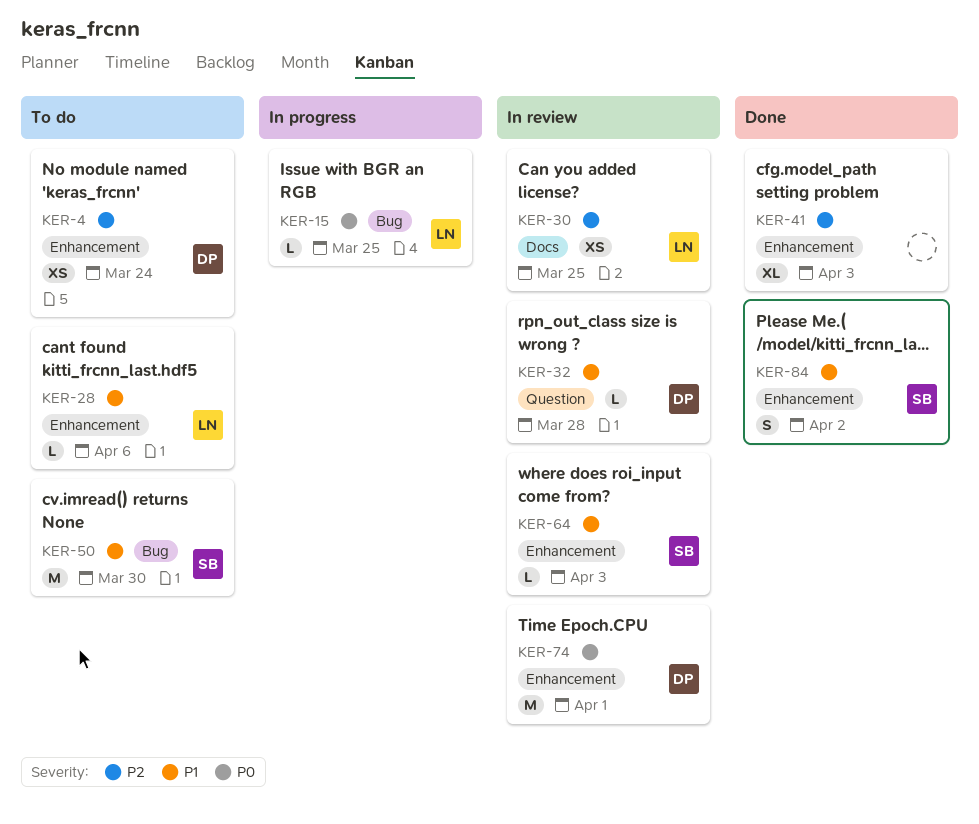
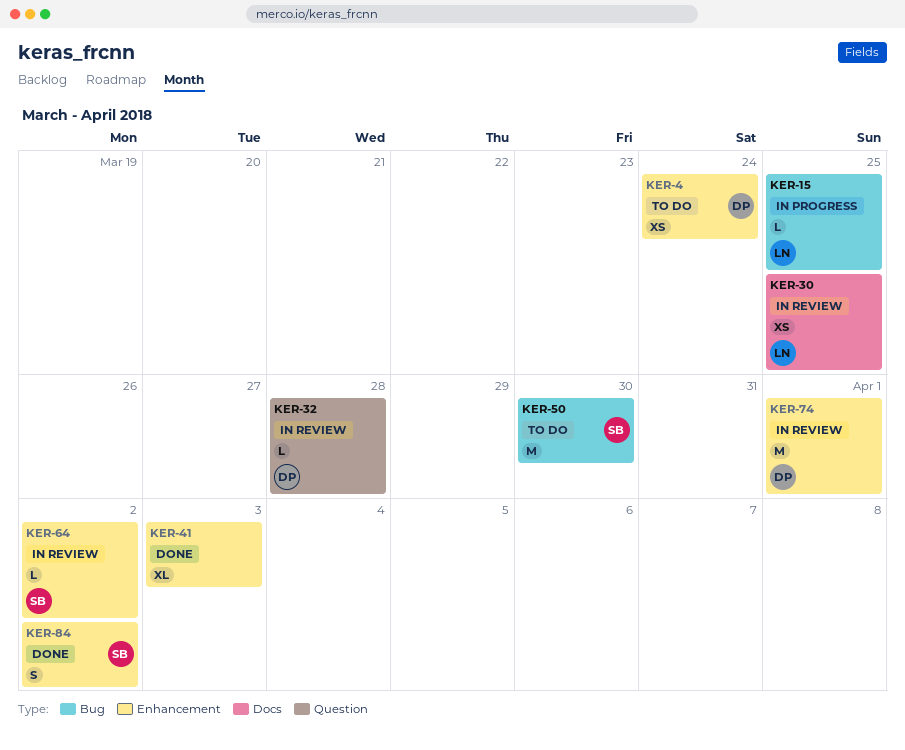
KER-28: present -> none
KER-64, due: Apr 3 -> Apr 2

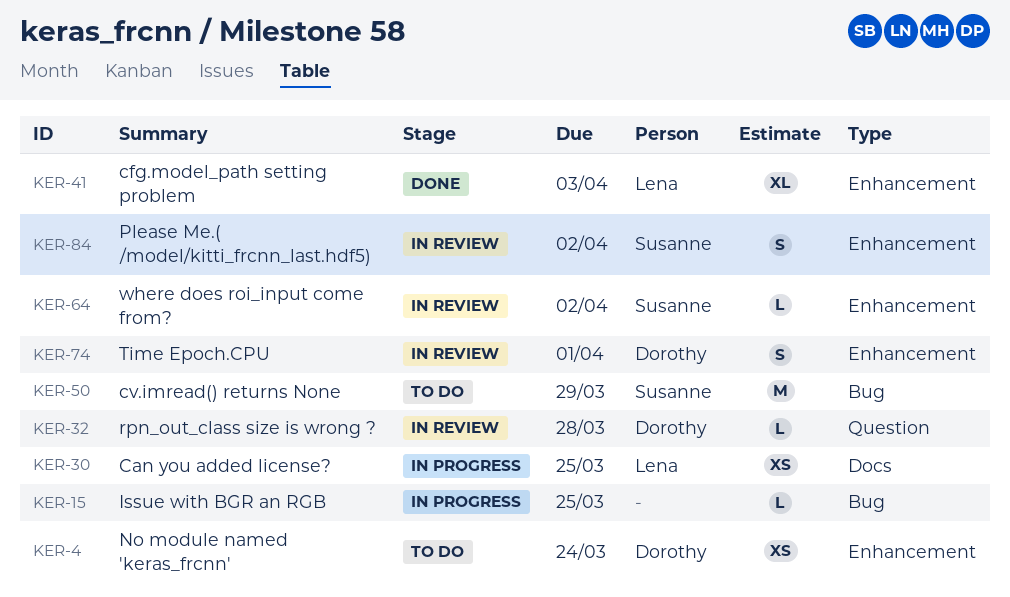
KER-15, owner: Lena -> none
KER-30, status: In review -> In progress
KER-41, owner: none -> Lena
KER-50, due: Mar 30 -> Mar 29
KER-74, estimate: M -> S
KER-84, status: Done -> In review

